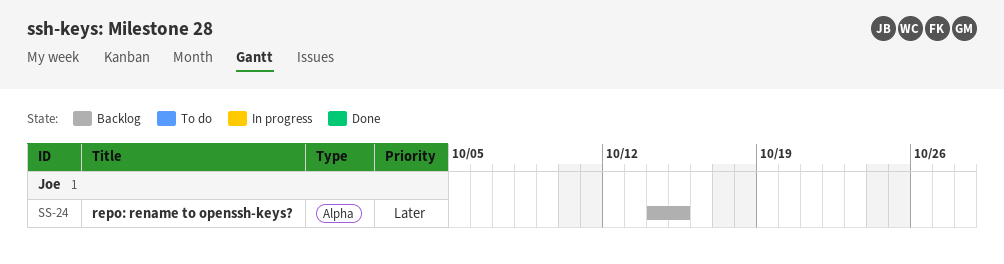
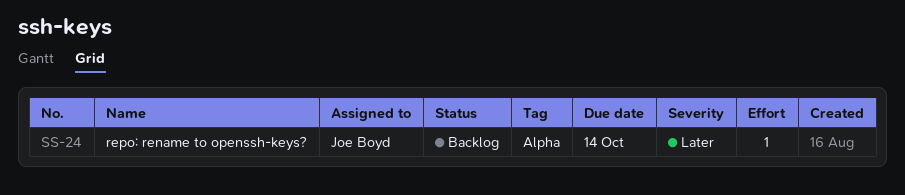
SS-24, due: Oct 15 -> Oct 14

